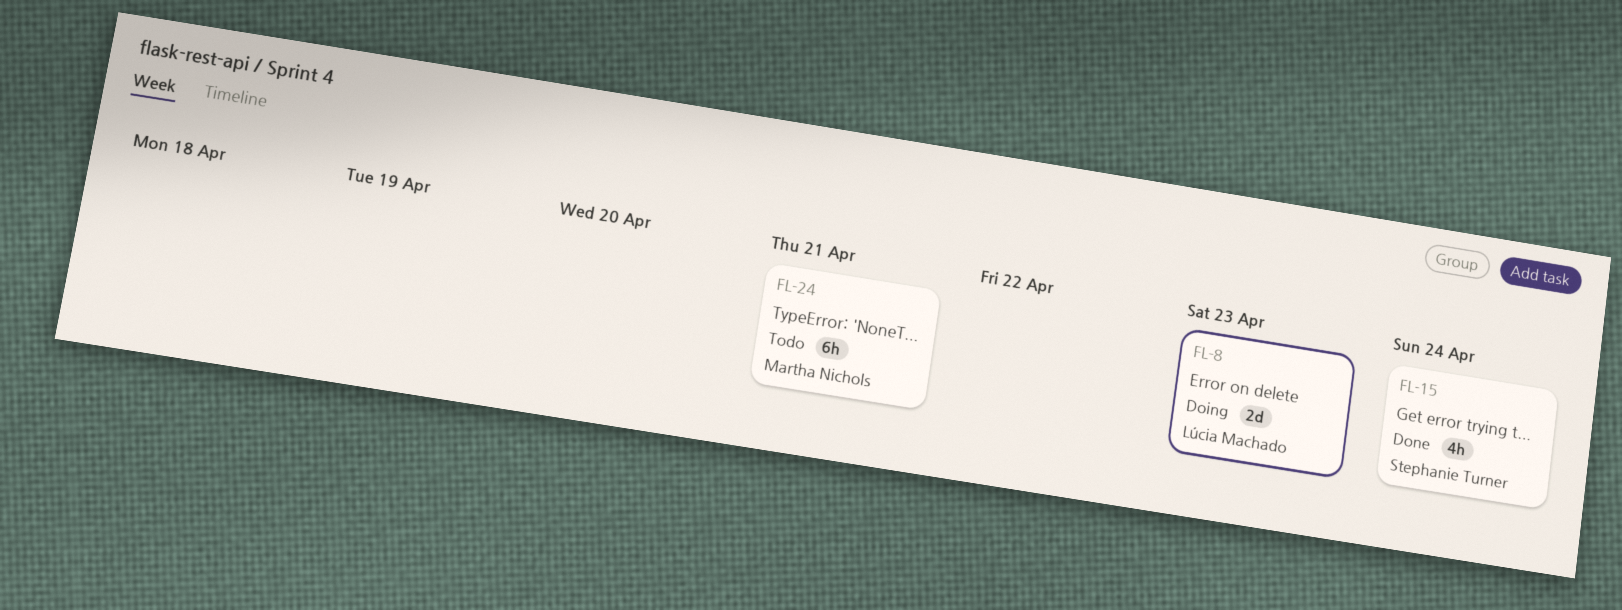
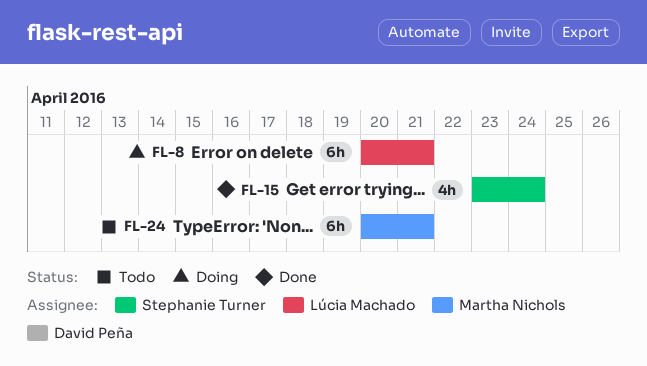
FL-8, estimate: 2d -> 6h
FL-8, due: Apr 23 -> Apr 21

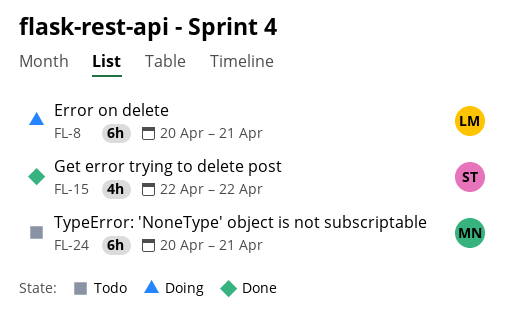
FL-15, start: Apr 23 -> Apr 22
FL-15, due: Apr 24 -> Apr 22

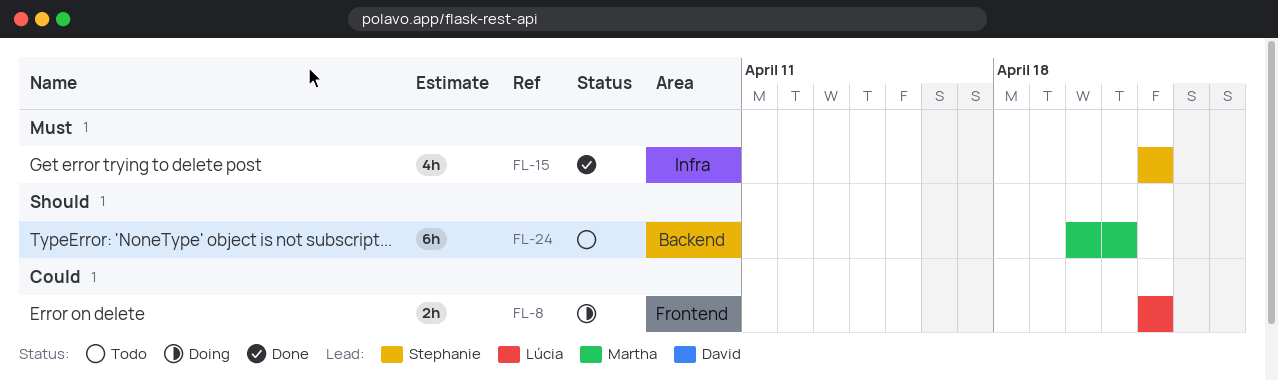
FL-8, estimate: 6h -> 2h
FL-8, start: Apr 20 -> Apr 22
FL-8, due: Apr 21 -> Apr 22

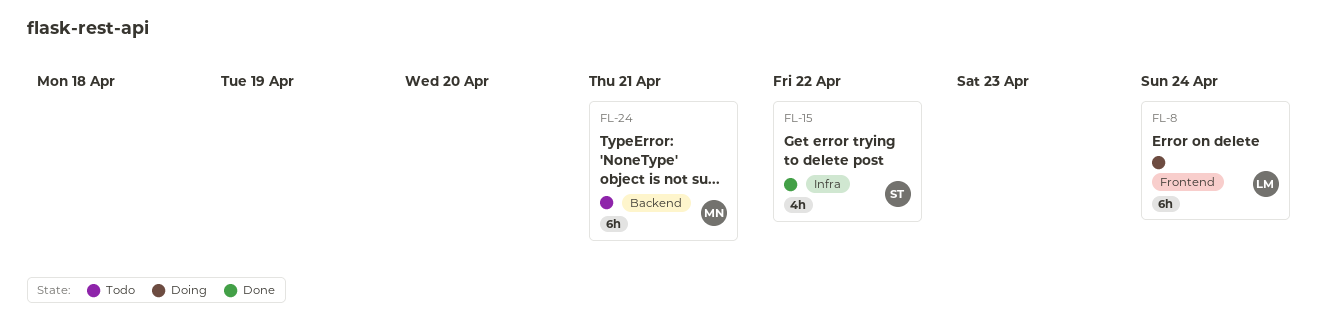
FL-8, estimate: 2h -> 6h
FL-8, due: Apr 22 -> Apr 24

